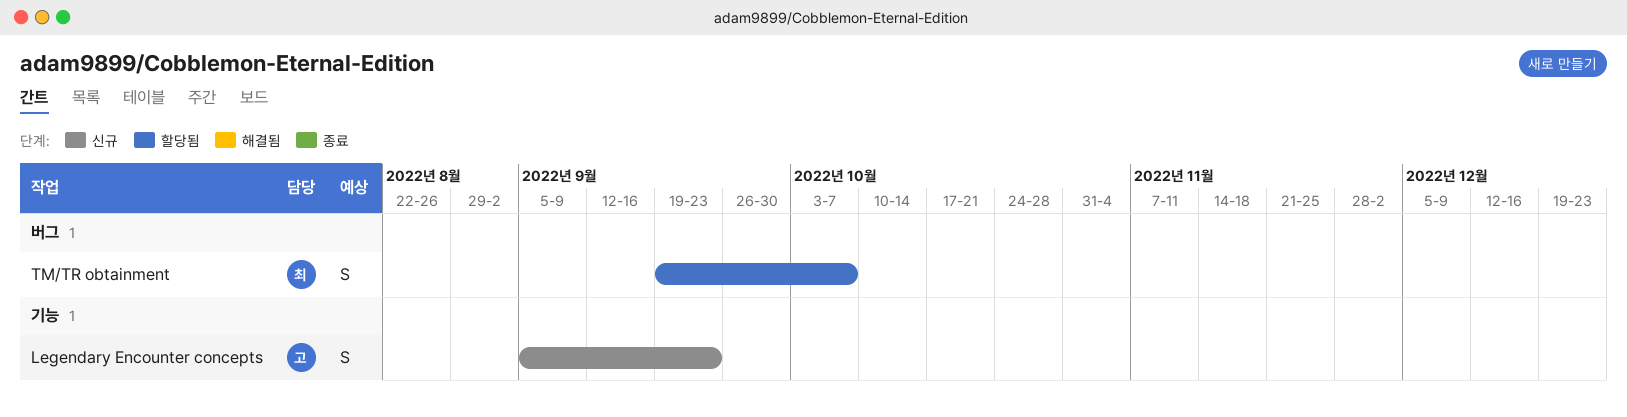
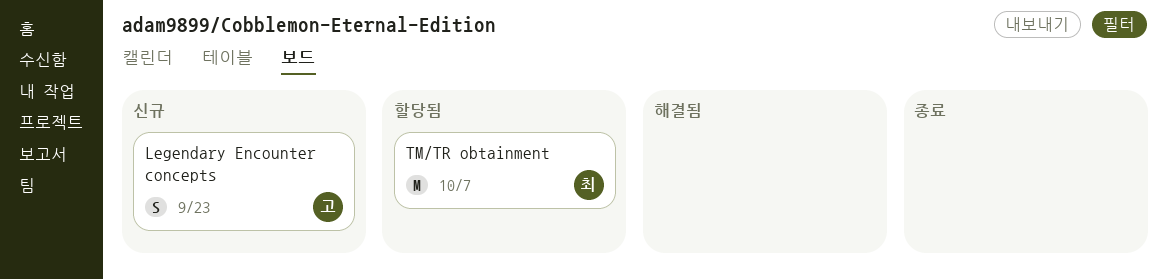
TM/TR obtainment, estimate: S -> M

